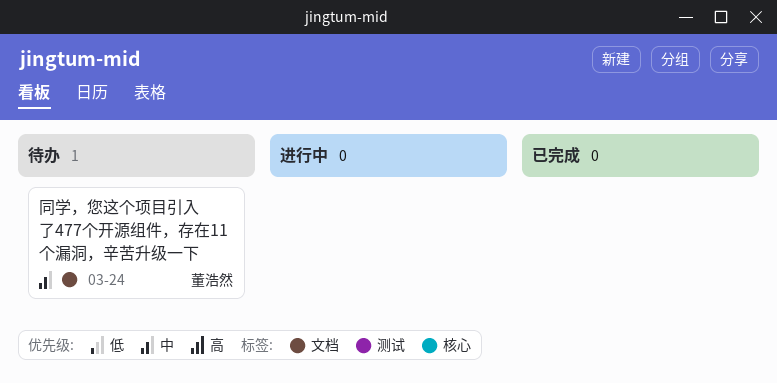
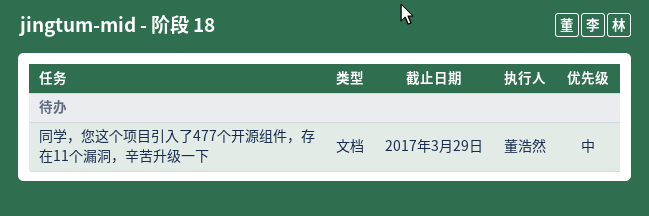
同学，您这个项目引入了477个开源组件，存在11个漏洞，辛苦升级一下, due: Mar 24 -> Mar 29

